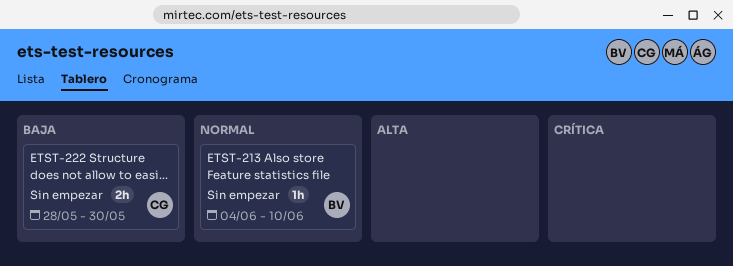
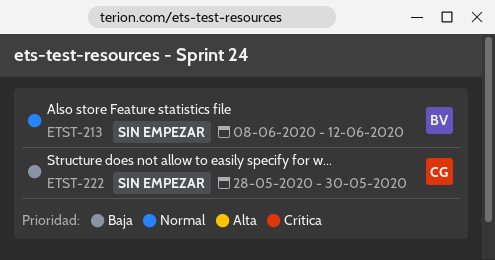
ETST-213, start: Jun 4 -> Jun 8
ETST-213, due: Jun 10 -> Jun 12

